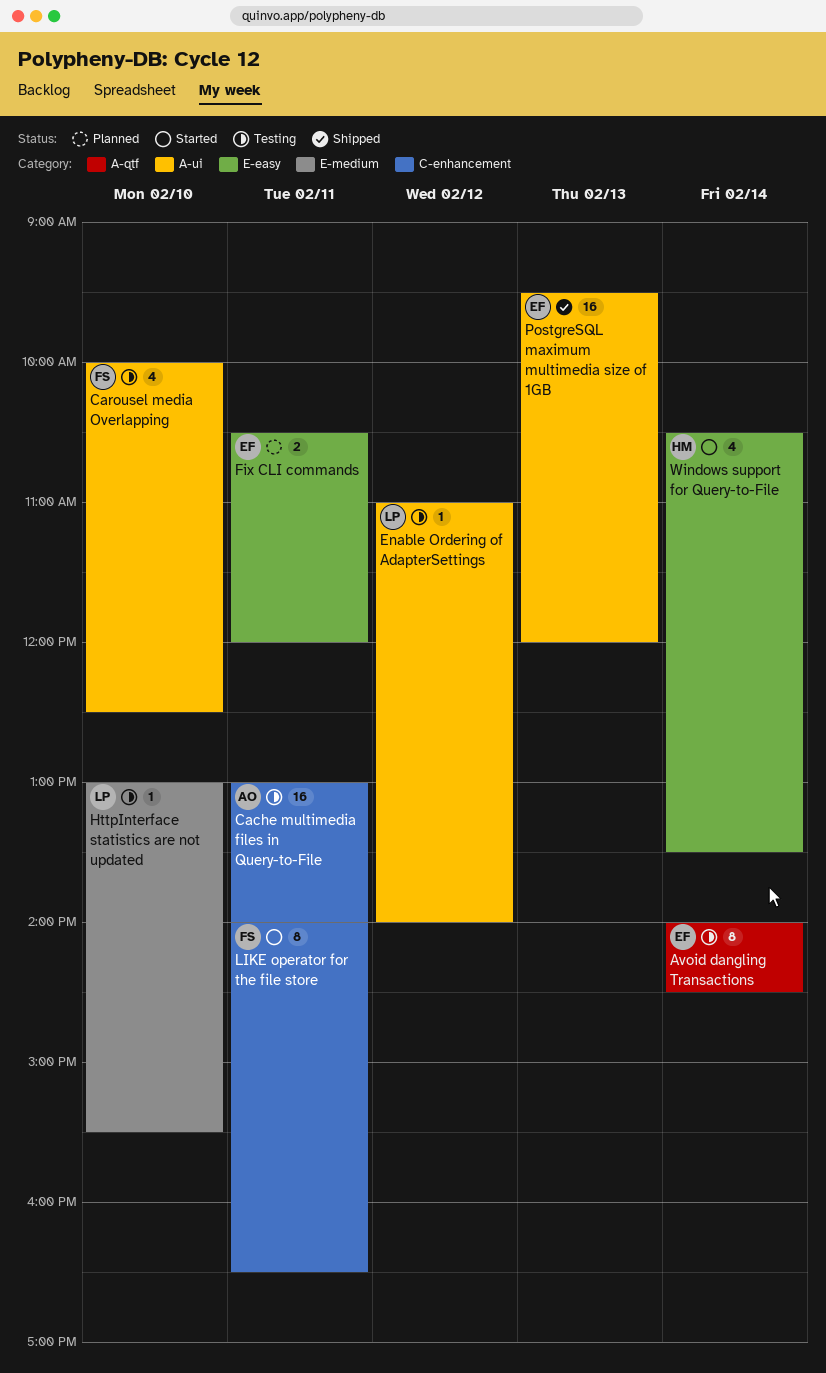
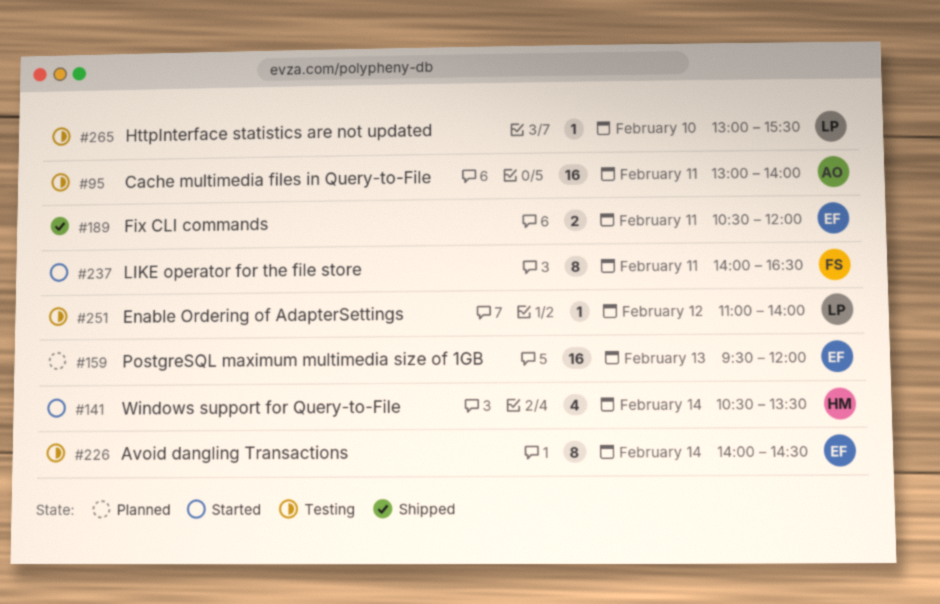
Carousel media Overlapping: present -> none
Fix CLI commands, status: Planned -> Shipped
PostgreSQL maximum multimedia size of 1GB, status: Shipped -> Planned

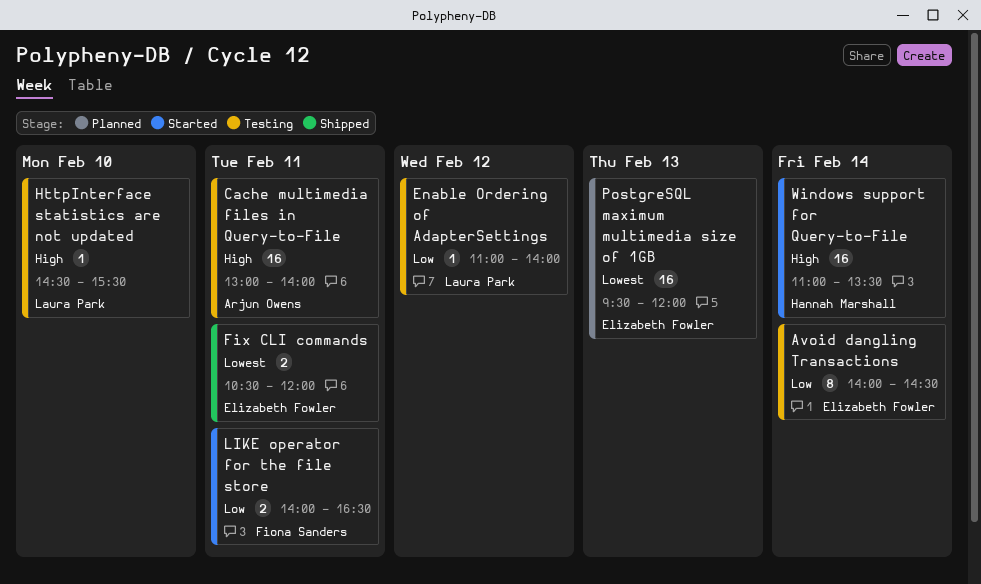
HttpInterface statistics are not updated, begins: 13:00 -> 14:30
LIKE operator for the file store, estimate: 8 -> 2
Windows support for Query-to-File, estimate: 4 -> 16
Windows support for Query-to-File, begins: 10:30 -> 11:00

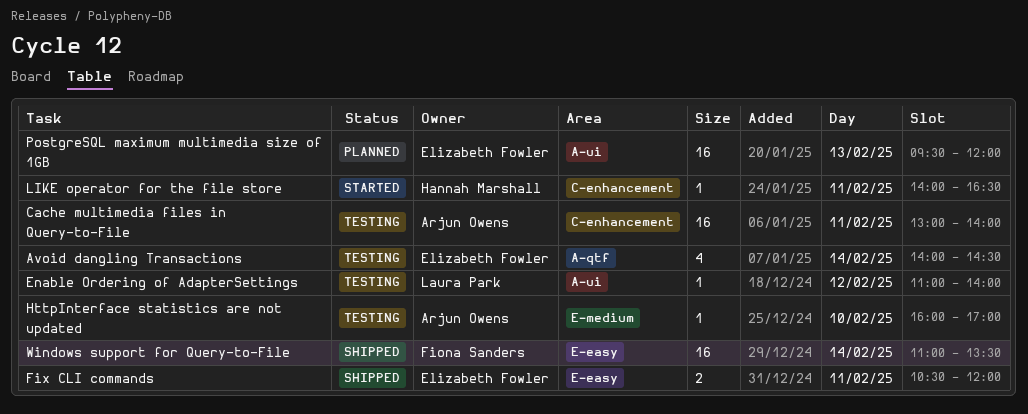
Avoid dangling Transactions, estimate: 8 -> 4
HttpInterface statistics are not updated, owner: Laura Park -> Arjun Owens
HttpInterface statistics are not updated, begins: 14:30 -> 16:00
HttpInterface statistics are not updated, ends: 15:30 -> 17:00
LIKE operator for the file store, owner: Fiona Sanders -> Hannah Marshall
LIKE operator for the file store, estimate: 2 -> 1
Windows support for Query-to-File, status: Started -> Shipped
Windows support for Query-to-File, owner: Hannah Marshall -> Fiona Sanders

